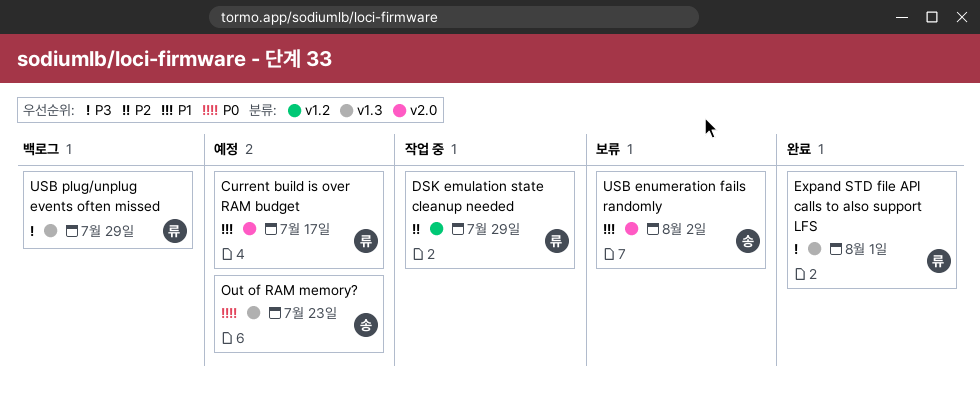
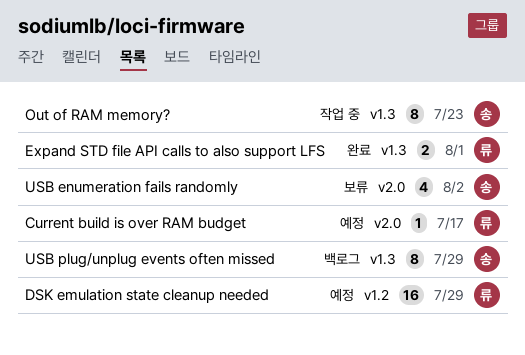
DSK emulation state cleanup needed, status: 작업 중 -> 예정
Out of RAM memory?, status: 예정 -> 작업 중
USB plug/unplug events often missed, owner: 류 -> 송

